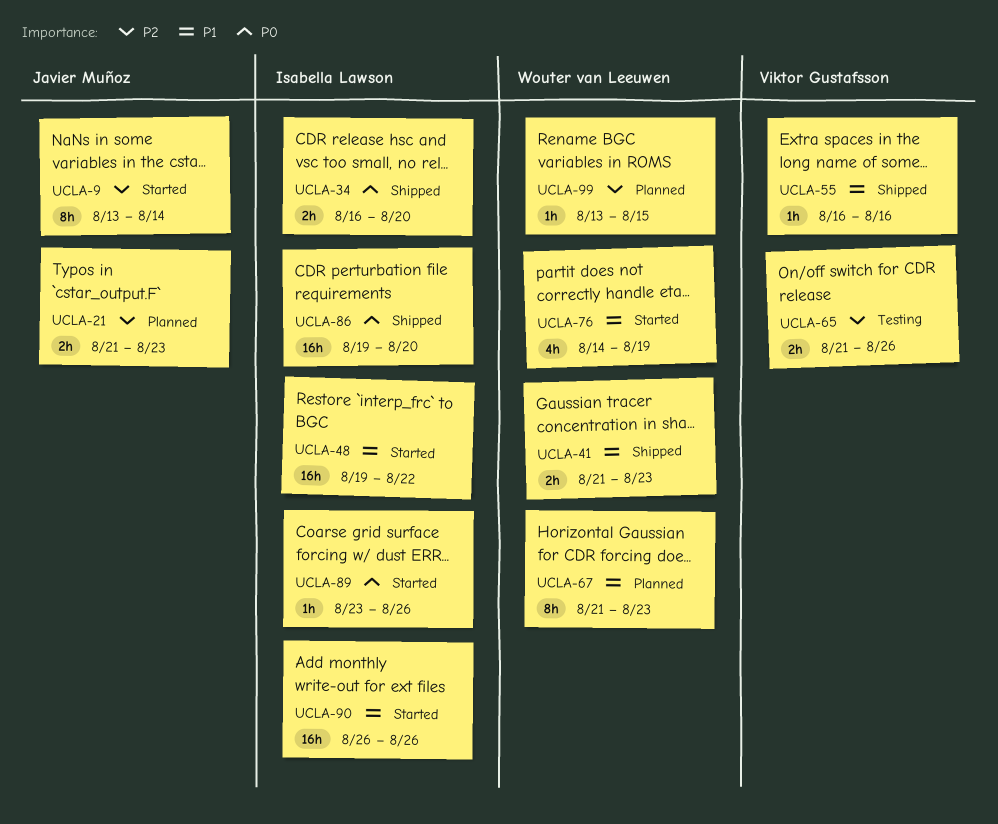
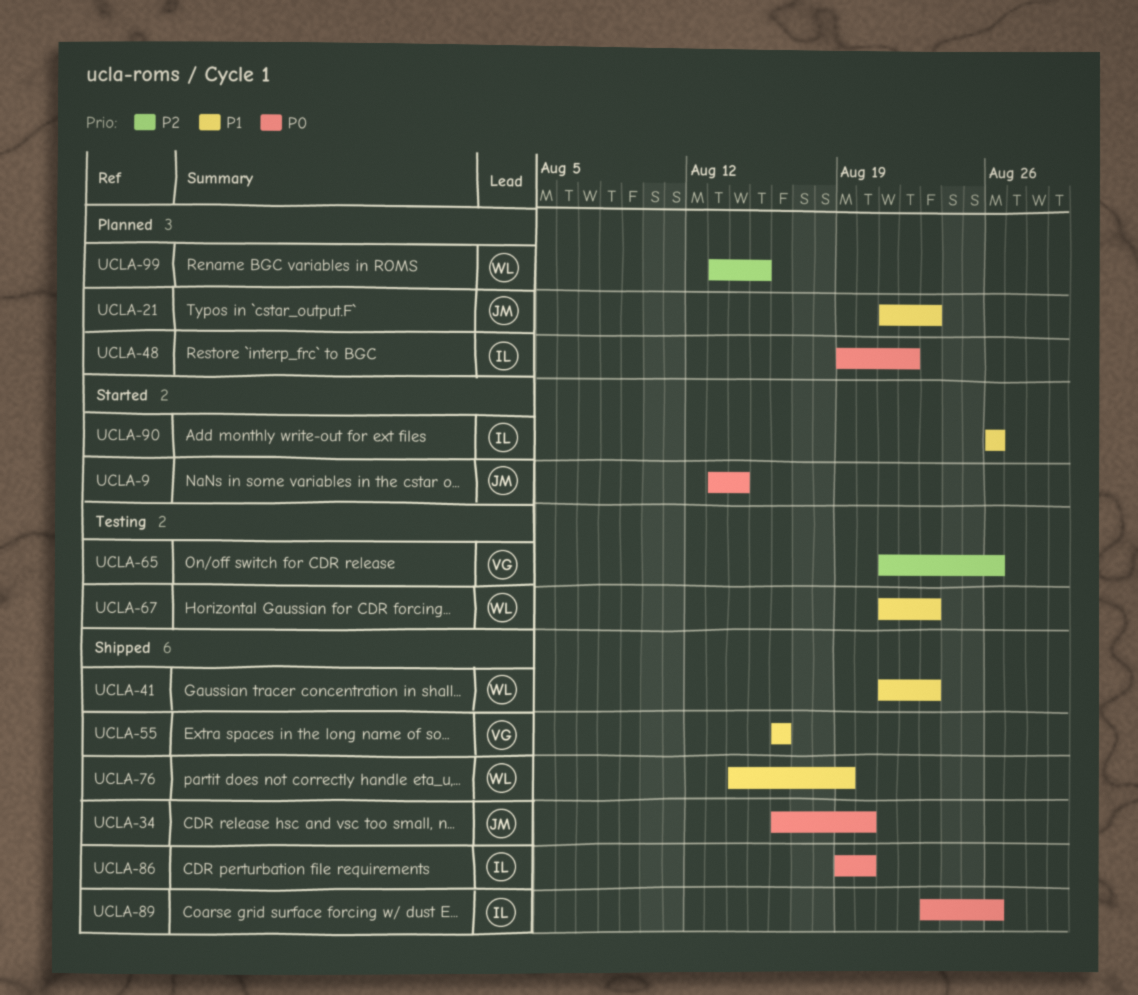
UCLA-9, priority: P2 -> P0
UCLA-21, priority: P2 -> P1
UCLA-34, owner: Isabella Lawson -> Javier Muñoz
UCLA-48, status: Started -> Planned
UCLA-48, priority: P1 -> P0
UCLA-67, status: Planned -> Testing
UCLA-76, status: Started -> Shipped
UCLA-89, status: Started -> Shipped

